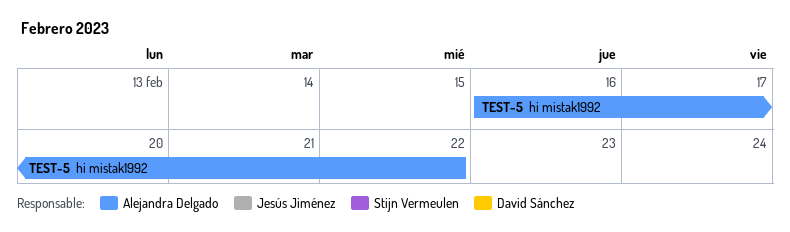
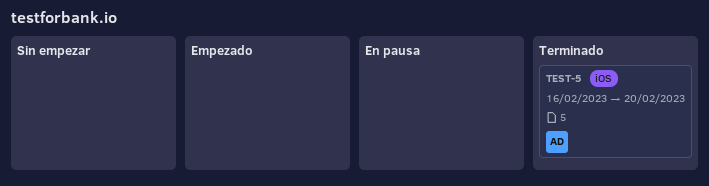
TEST-5, due: Feb 22 -> Feb 20

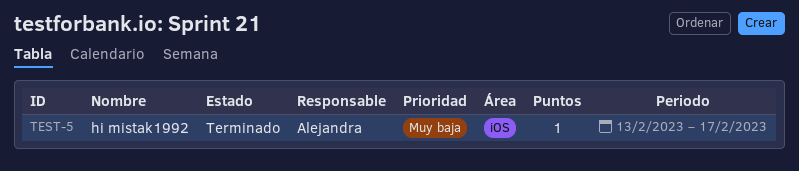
TEST-5, start: Feb 16 -> Feb 13
TEST-5, due: Feb 20 -> Feb 17

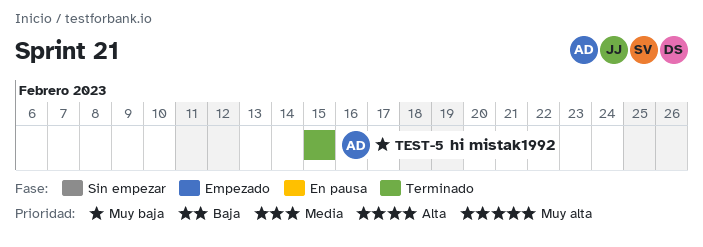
TEST-5, start: Feb 13 -> Feb 15
TEST-5, due: Feb 17 -> Feb 15

